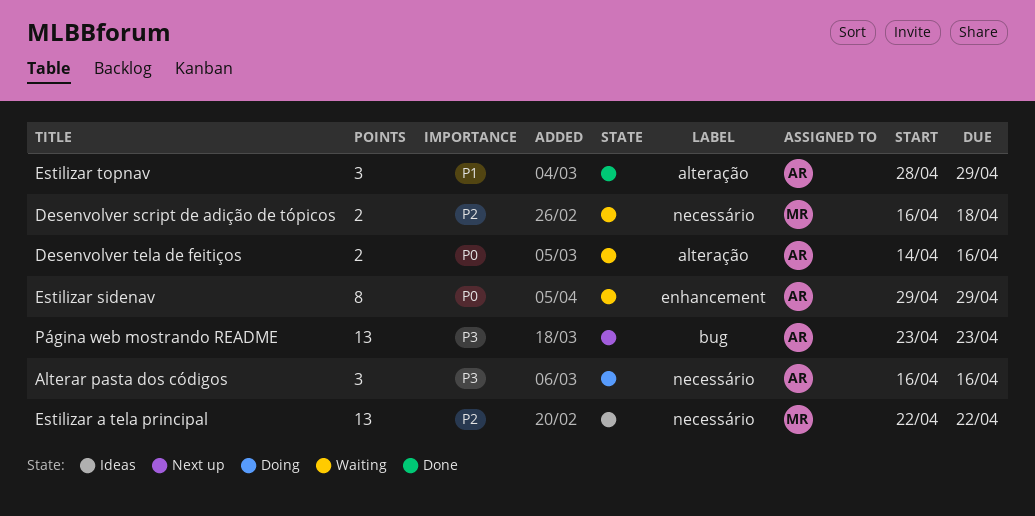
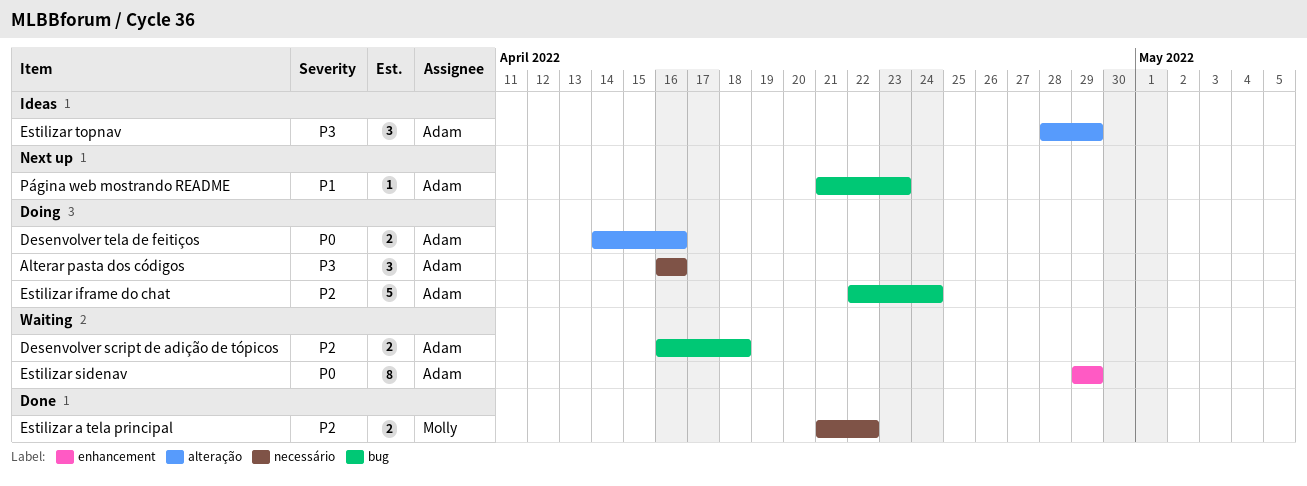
Desenvolver script de adição de tópicos, owner: Molly -> Adam
Desenvolver script de adição de tópicos, label: necessário -> bug
Desenvolver tela de feitiços, status: Waiting -> Doing
Estilizar a tela principal, status: Ideas -> Done
Estilizar a tela principal, estimate: 13 -> 2
Estilizar a tela principal, start: Apr 22 -> Apr 21
Estilizar iframe do chat: none -> present
Estilizar topnav, status: Done -> Ideas
Estilizar topnav, priority: P1 -> P3
Página web mostrando README, priority: P3 -> P1
Página web mostrando README, estimate: 13 -> 1
Página web mostrando README, start: Apr 23 -> Apr 21

